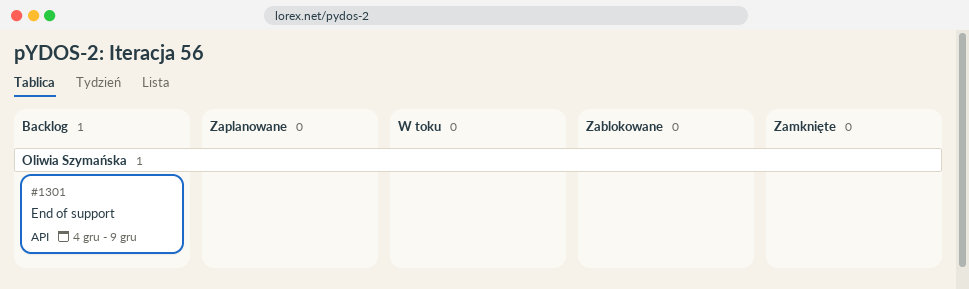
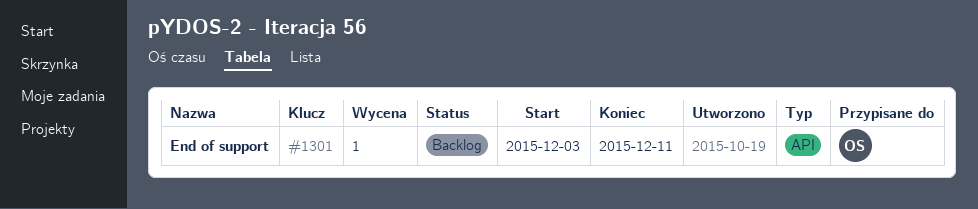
#1301, start: Dec 4 -> Dec 3
#1301, due: Dec 9 -> Dec 11

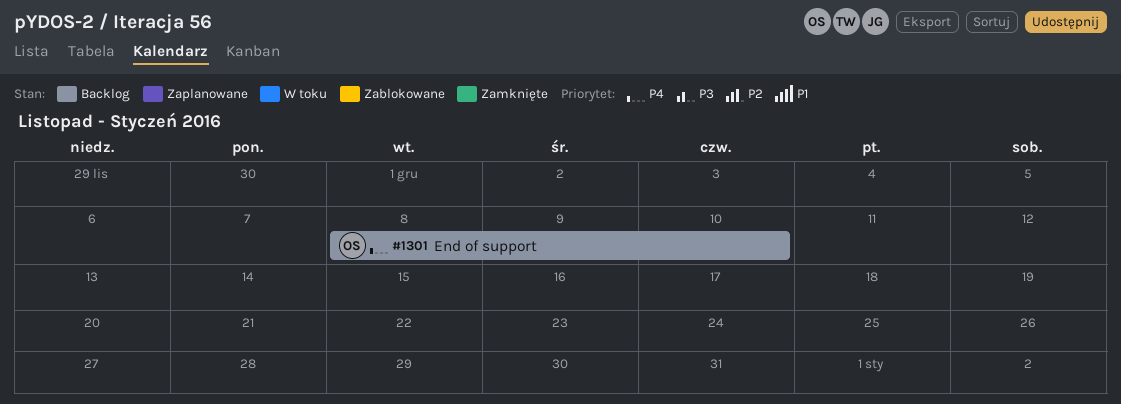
#1301, start: Dec 3 -> Dec 8
#1301, due: Dec 11 -> Dec 10

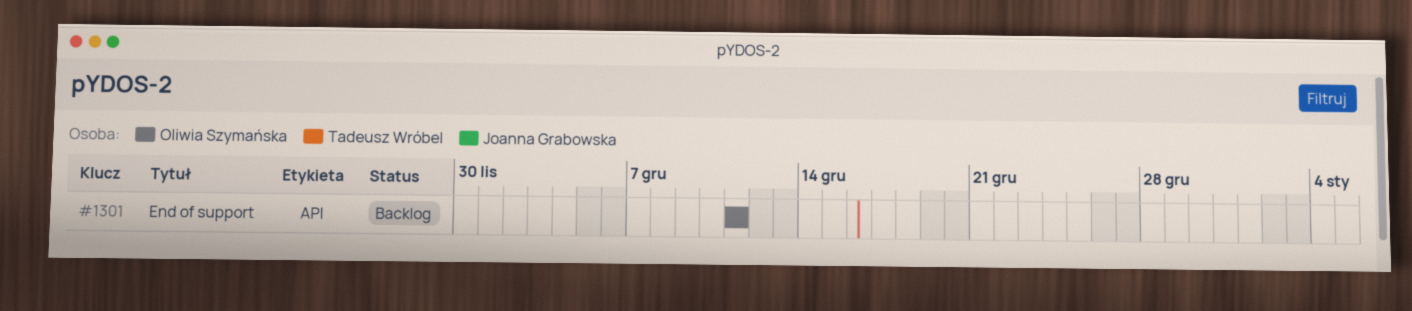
#1301, start: Dec 8 -> Dec 11
#1301, due: Dec 10 -> Dec 11

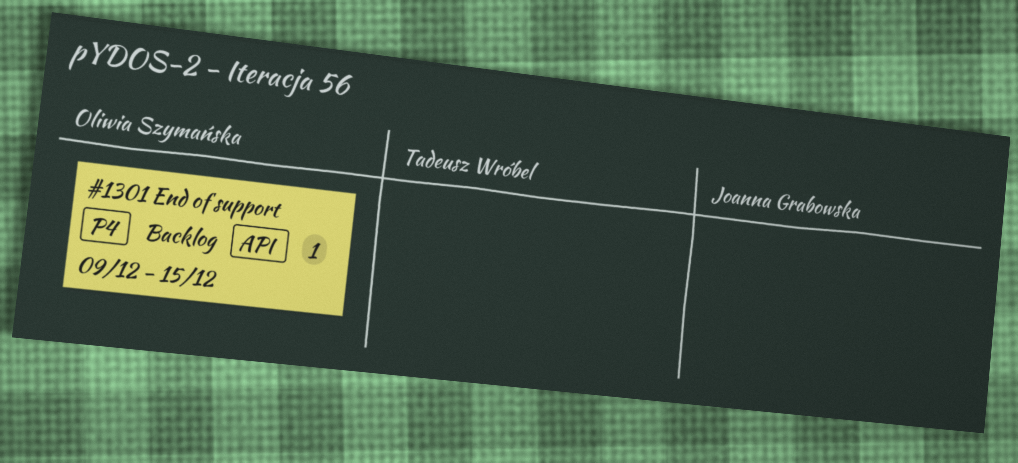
#1301, start: Dec 11 -> Dec 9
#1301, due: Dec 11 -> Dec 15

